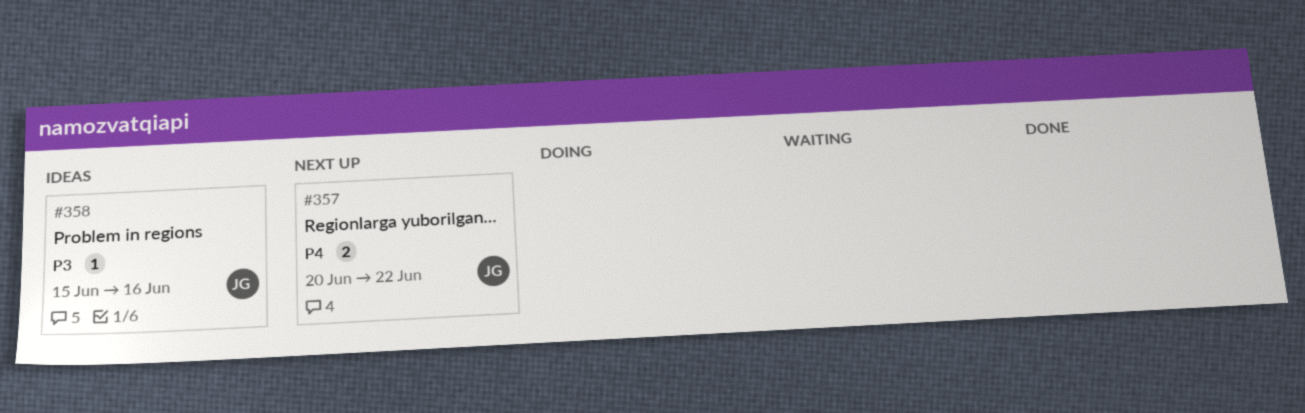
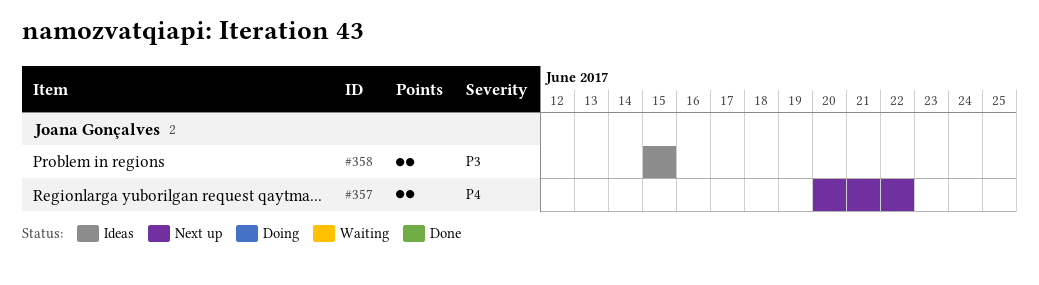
#358, estimate: 1 -> 2
#358, due: Jun 16 -> Jun 15

